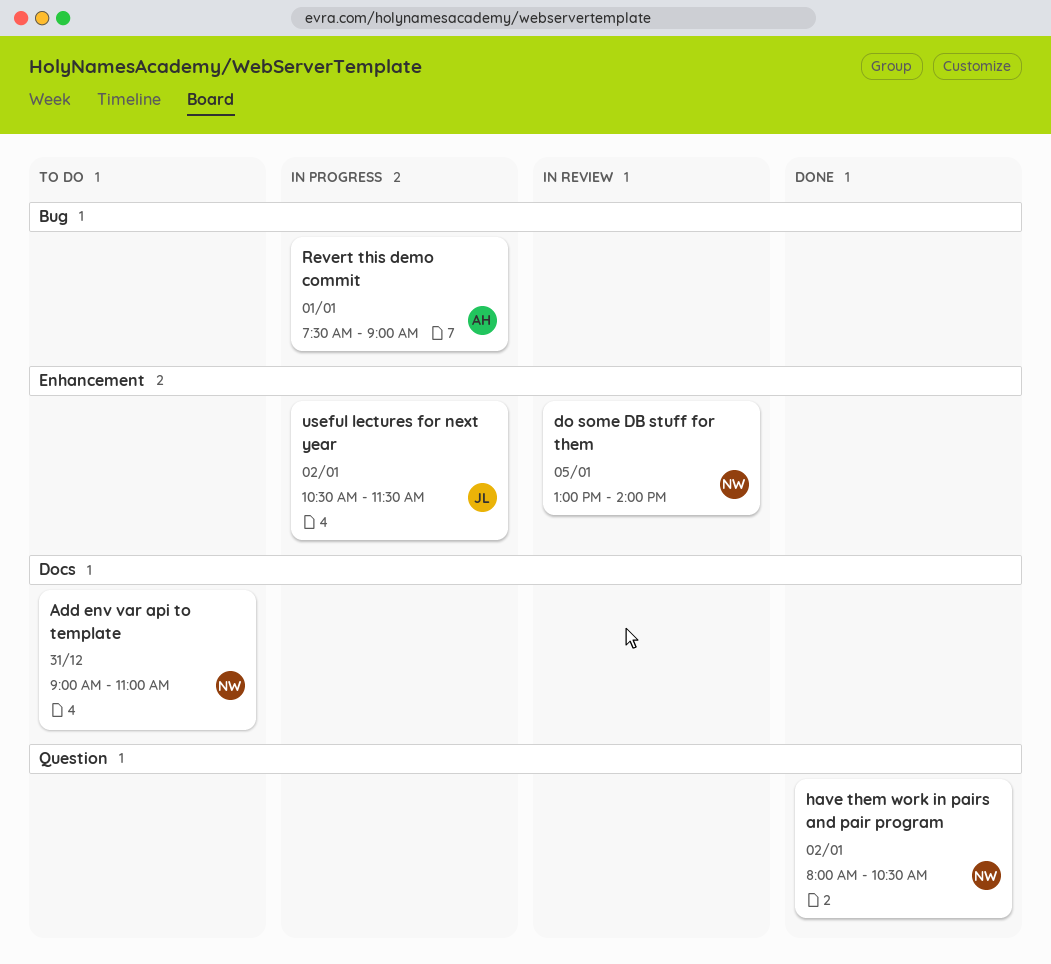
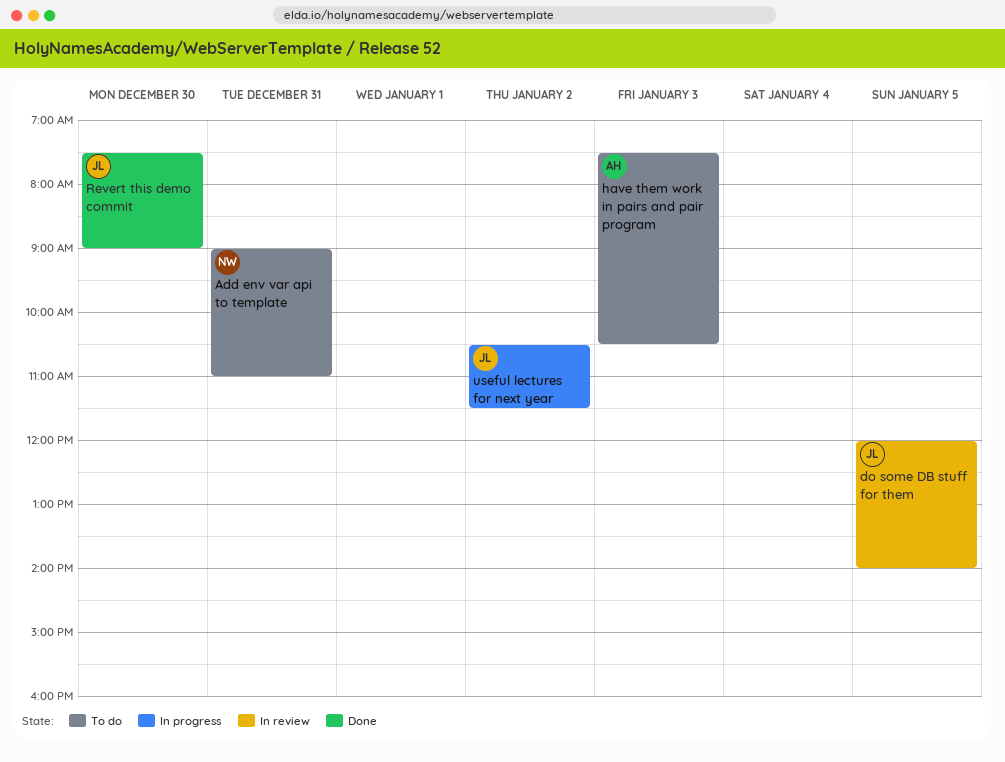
do some DB stuff for them, owner: NW -> JL
do some DB stuff for them, begins: 13:00 -> 12:00
have them work in pairs and pair program, status: Done -> To do
have them work in pairs and pair program, owner: NW -> AH
have them work in pairs and pair program, day: Jan 2 -> Jan 3
have them work in pairs and pair program, begins: 08:00 -> 07:30
Revert this demo commit, status: In progress -> Done
Revert this demo commit, owner: AH -> JL
Revert this demo commit, day: Jan 1 -> Dec 30

